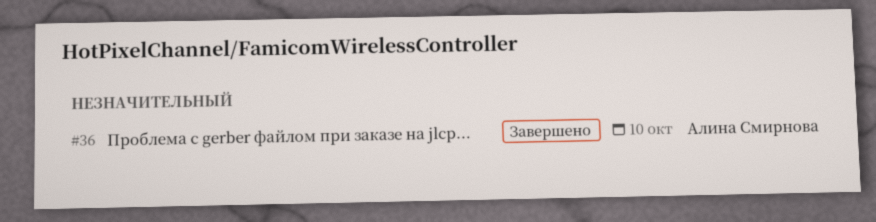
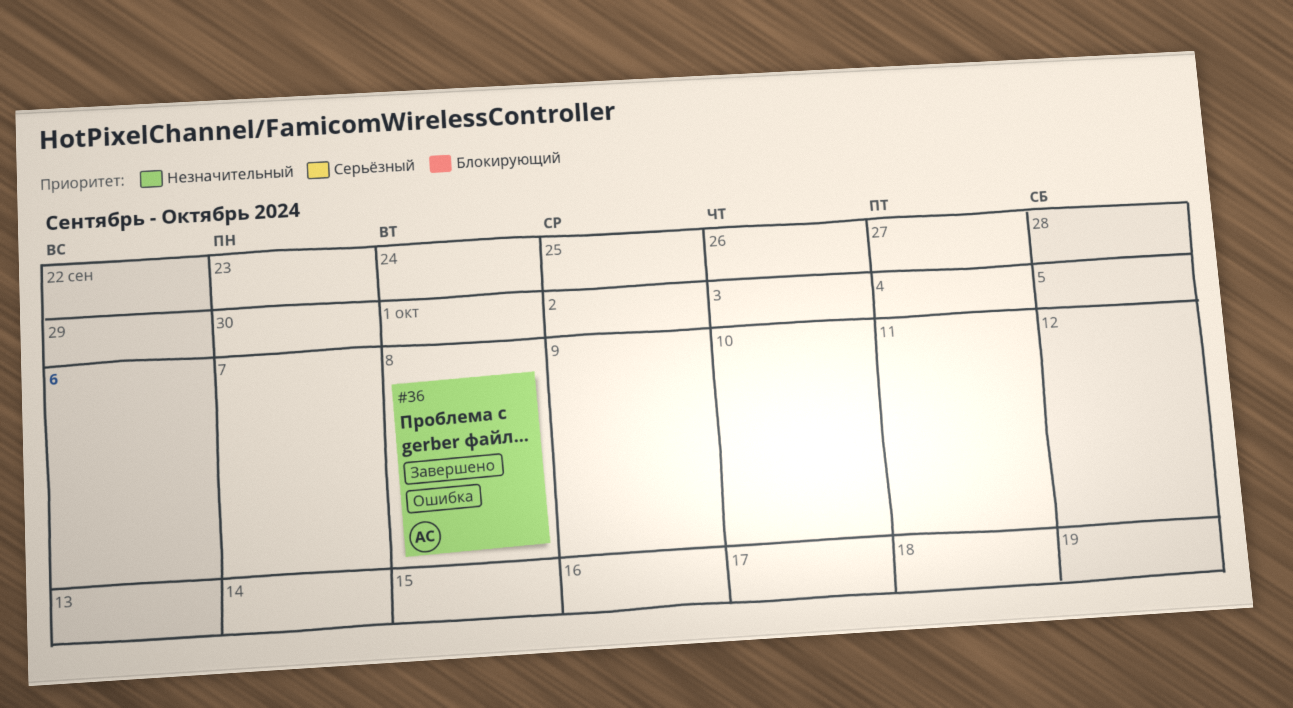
#36, due: Oct 10 -> Oct 8

